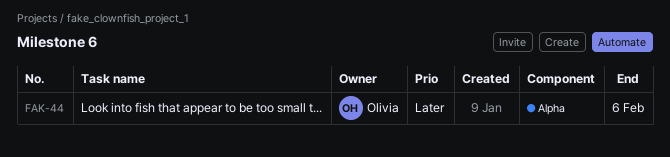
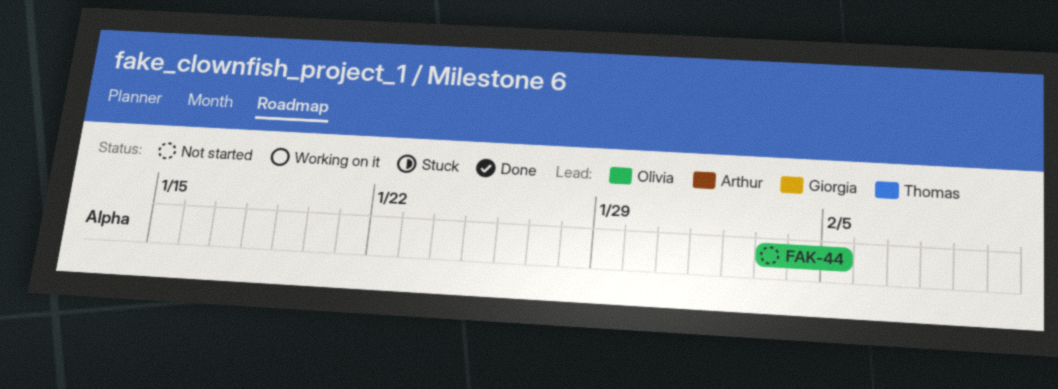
FAK-44, due: Feb 6 -> Feb 5

